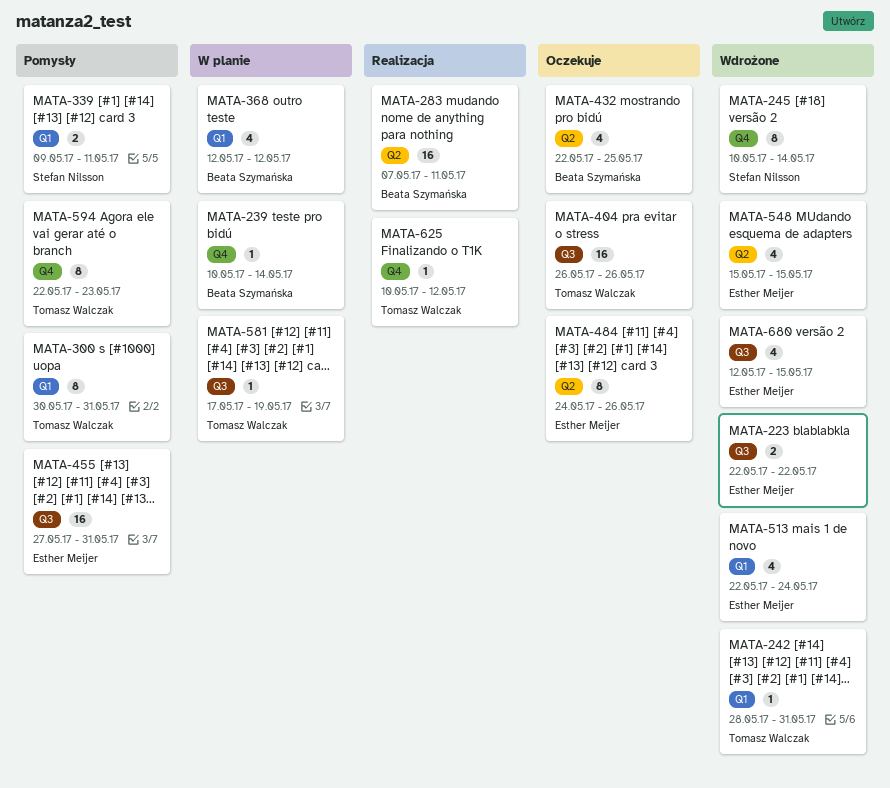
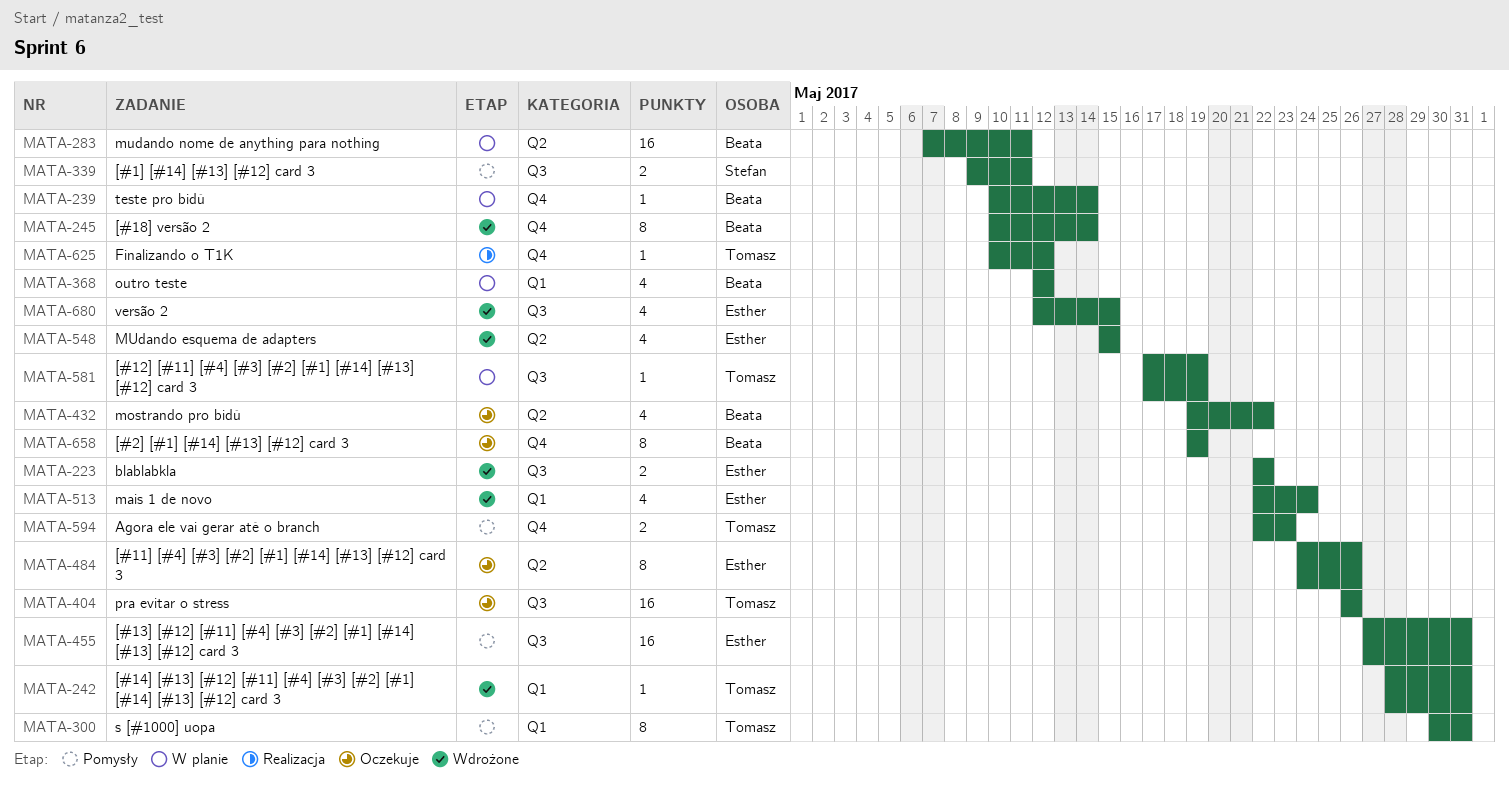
MATA-245, owner: Stefan Nilsson -> Beata Szymańska
MATA-283, status: Realizacja -> W planie
MATA-339, label: Q1 -> Q3
MATA-432, start: May 22 -> May 19
MATA-432, due: May 25 -> May 22
MATA-594, estimate: 8 -> 2
MATA-658: none -> present

